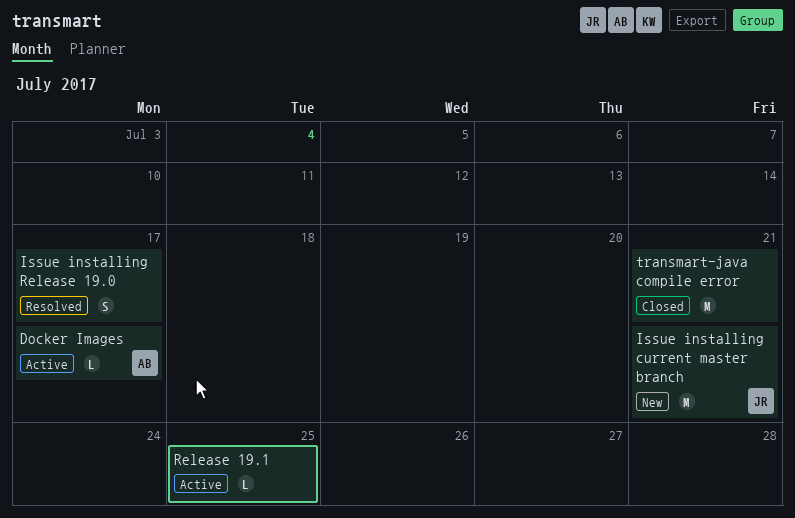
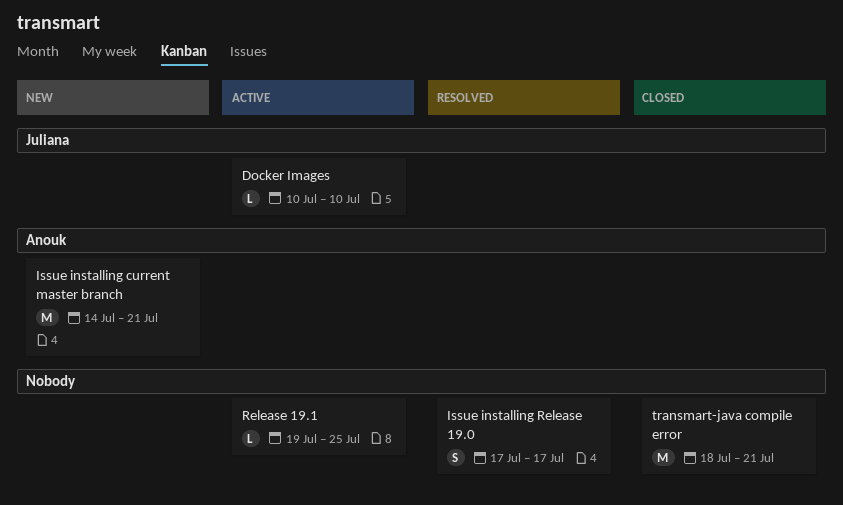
Docker Images, owner: Anouk -> Juliana
Docker Images, due: Jul 17 -> Jul 10
Issue installing current master branch, owner: Juliana -> Anouk

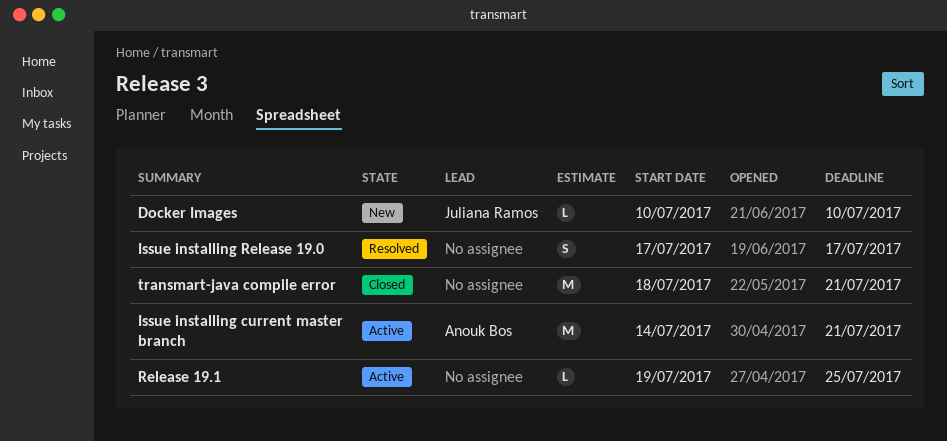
Docker Images, status: Active -> New
Issue installing current master branch, status: New -> Active

